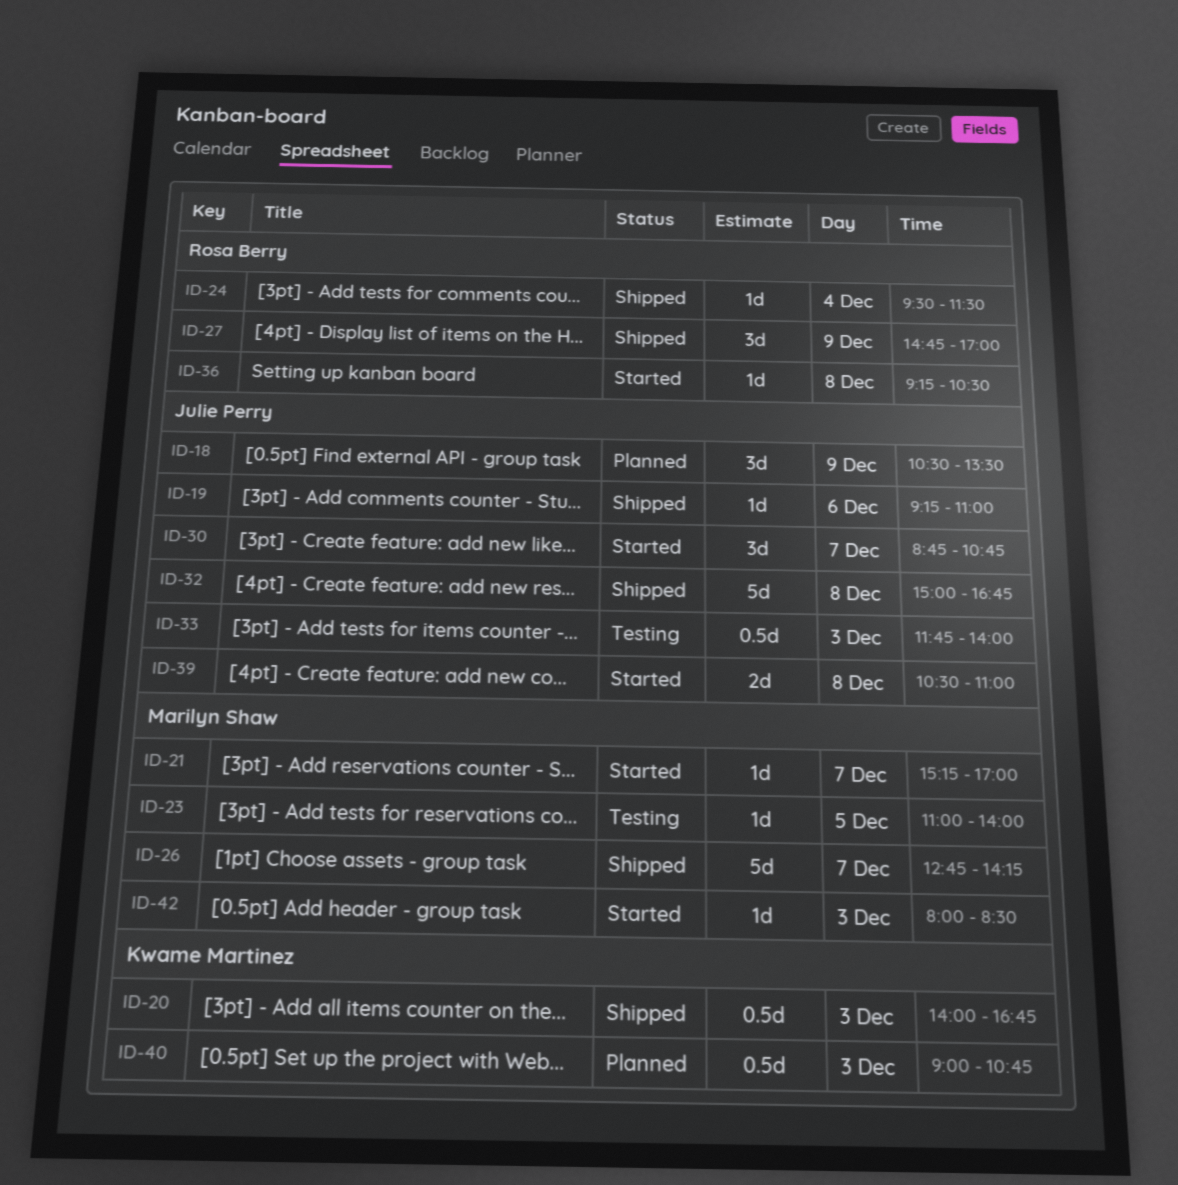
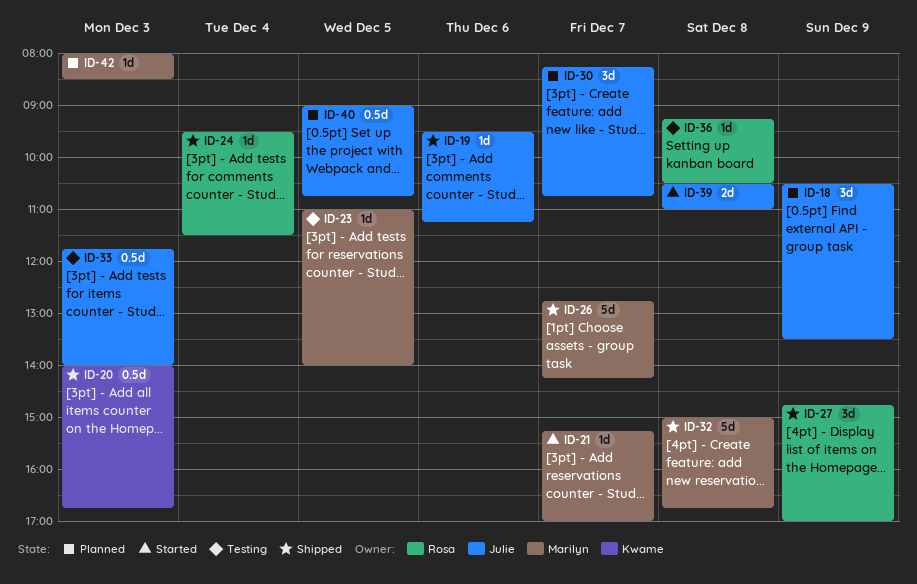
ID-19, begins: 09:15 -> 09:30
ID-19, ends: 11:00 -> 11:15
ID-30, status: Started -> Planned
ID-30, begins: 08:45 -> 08:15
ID-32, owner: Julie Perry -> Marilyn Shaw
ID-36, status: Started -> Testing
ID-40, owner: Kwame Martinez -> Julie Perry
ID-40, day: Dec 3 -> Dec 5
ID-42, status: Started -> Planned

